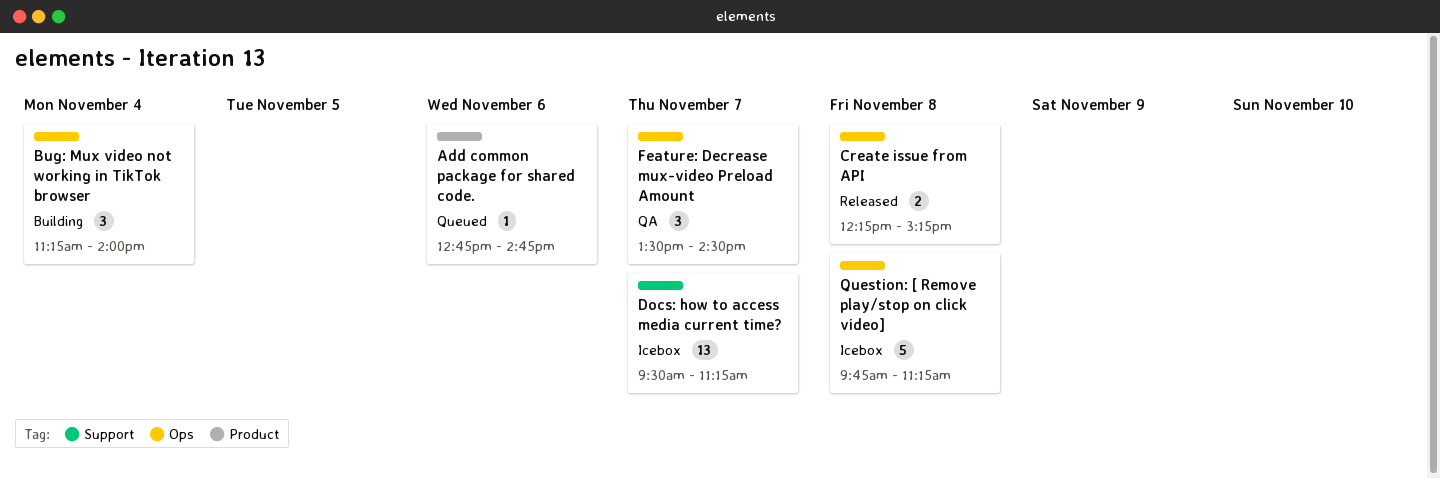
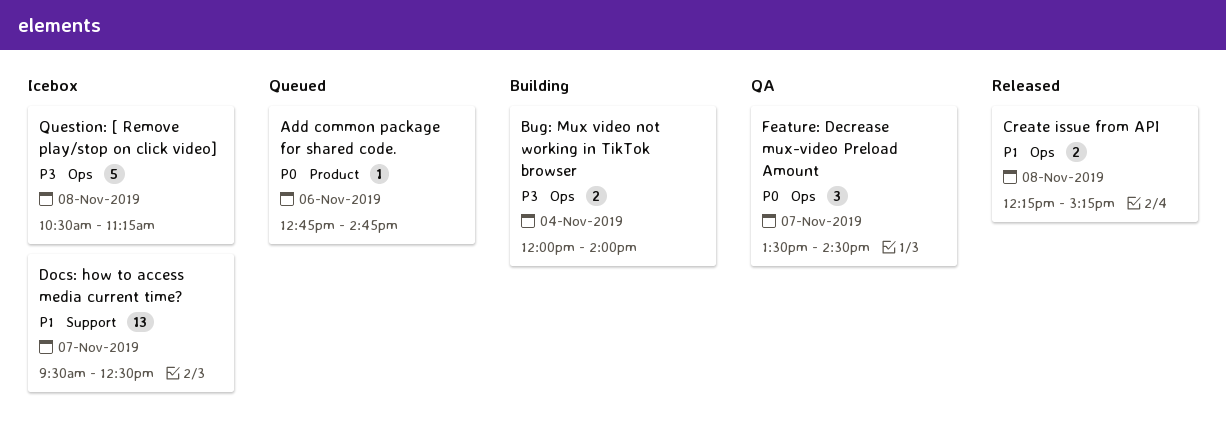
Bug: Mux video not working in TikTok browser, estimate: 3 -> 2
Bug: Mux video not working in TikTok browser, begins: 11:15 -> 12:00
Docs: how to access media current time?, ends: 11:15 -> 12:30
Question: [ Remove play/stop on click video], begins: 09:45 -> 10:30

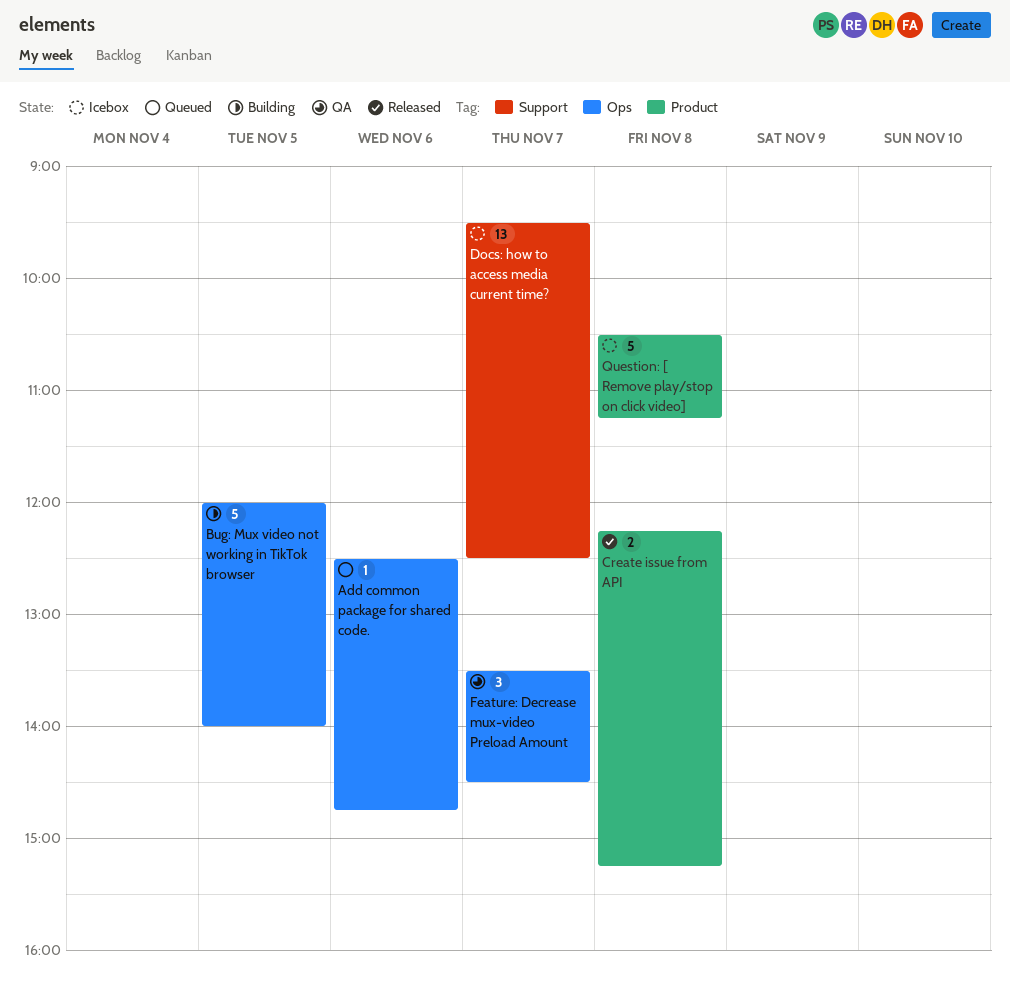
Add common package for shared code., label: Product -> Ops
Add common package for shared code., begins: 12:45 -> 12:30
Bug: Mux video not working in TikTok browser, estimate: 2 -> 5
Bug: Mux video not working in TikTok browser, day: Nov 4 -> Nov 5
Create issue from API, label: Ops -> Product
Question: [ Remove play/stop on click video], label: Ops -> Product

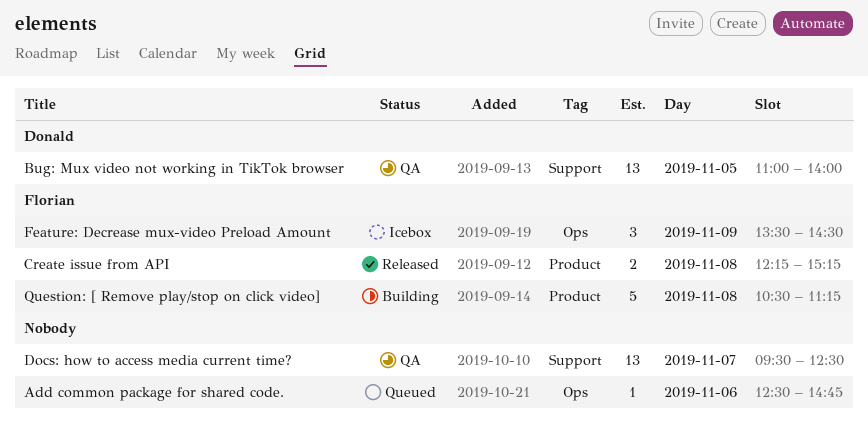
Bug: Mux video not working in TikTok browser, status: Building -> QA
Bug: Mux video not working in TikTok browser, label: Ops -> Support
Bug: Mux video not working in TikTok browser, estimate: 5 -> 13
Bug: Mux video not working in TikTok browser, begins: 12:00 -> 11:00
Docs: how to access media current time?, status: Icebox -> QA
Feature: Decrease mux-video Preload Amount, status: QA -> Icebox
Feature: Decrease mux-video Preload Amount, day: Nov 7 -> Nov 9
Question: [ Remove play/stop on click video], status: Icebox -> Building

